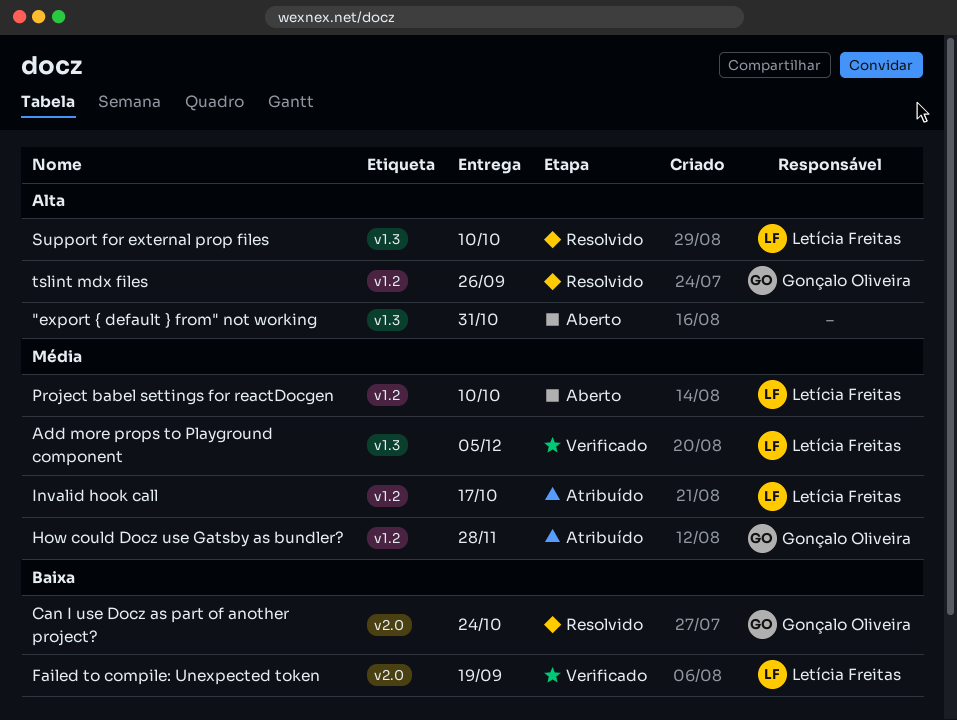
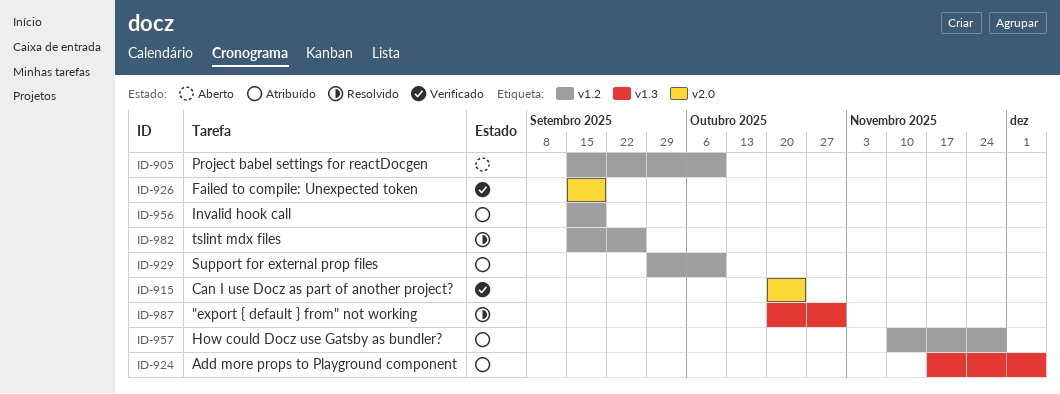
"export { default } from" not working, status: Aberto -> Resolvido
Add more props to Playground component, status: Verificado -> Atribuído
Can I use Docz as part of another project?, status: Resolvido -> Verificado
Invalid hook call, due: Oct 17 -> Sep 19
Support for external prop files, status: Resolvido -> Atribuído
Support for external prop files, label: v1.3 -> v1.2

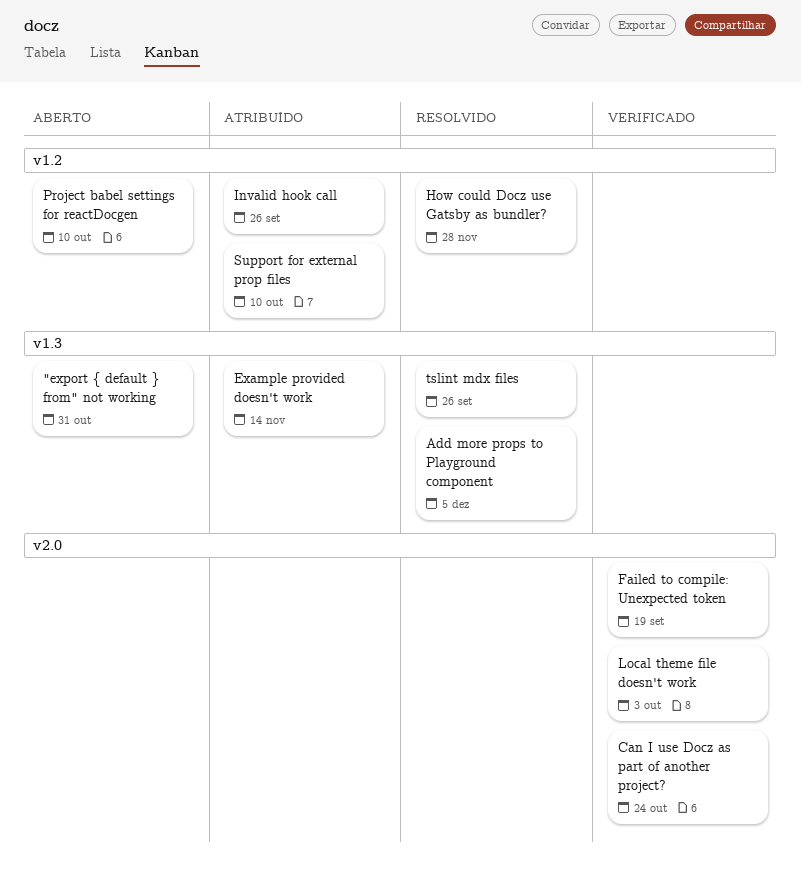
"export { default } from" not working, status: Resolvido -> Aberto
Add more props to Playground component, status: Atribuído -> Resolvido
Example provided doesn't work: none -> present
How could Docz use Gatsby as bundler?, status: Atribuído -> Resolvido
Invalid hook call, due: Sep 19 -> Sep 26
Local theme file doesn't work: none -> present
tslint mdx files, label: v1.2 -> v1.3

